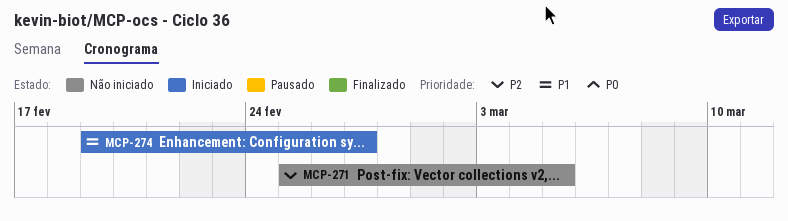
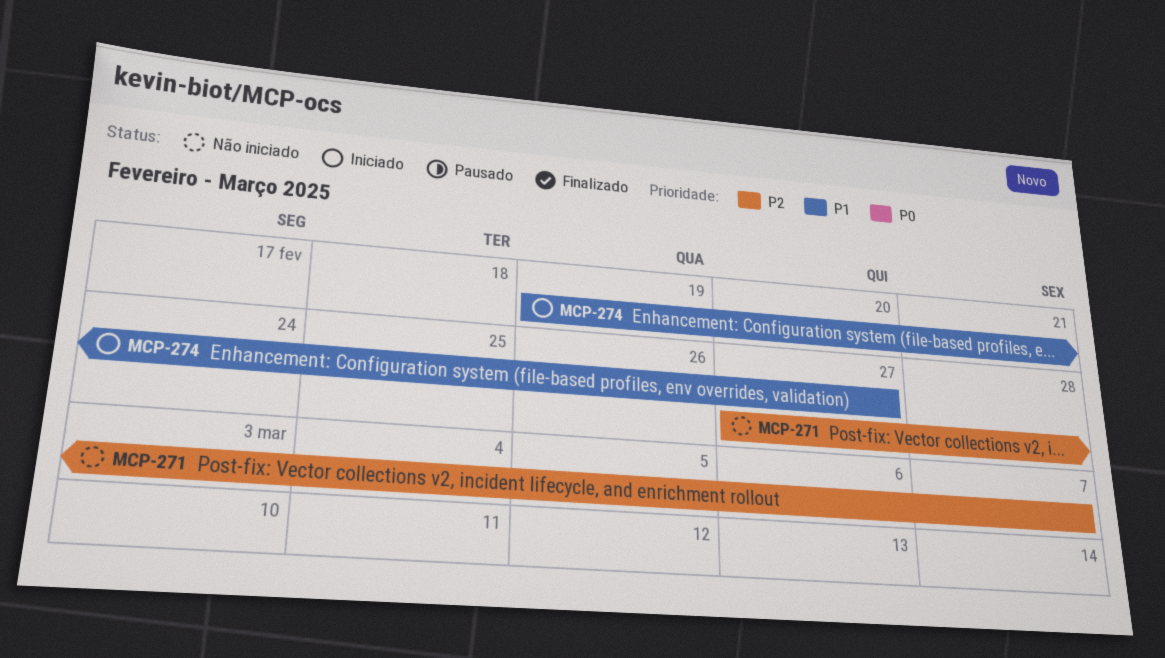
MCP-271, start: Feb 25 -> Feb 27
MCP-271, due: Mar 5 -> Mar 7

